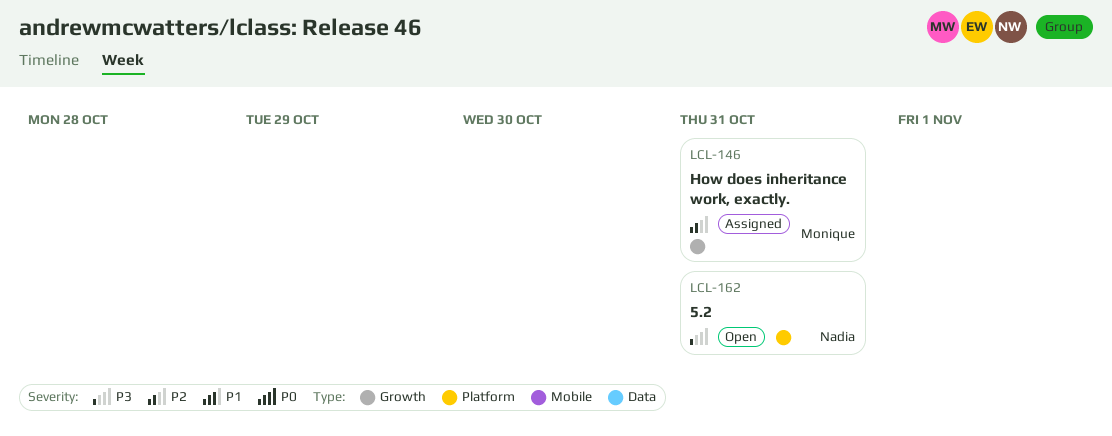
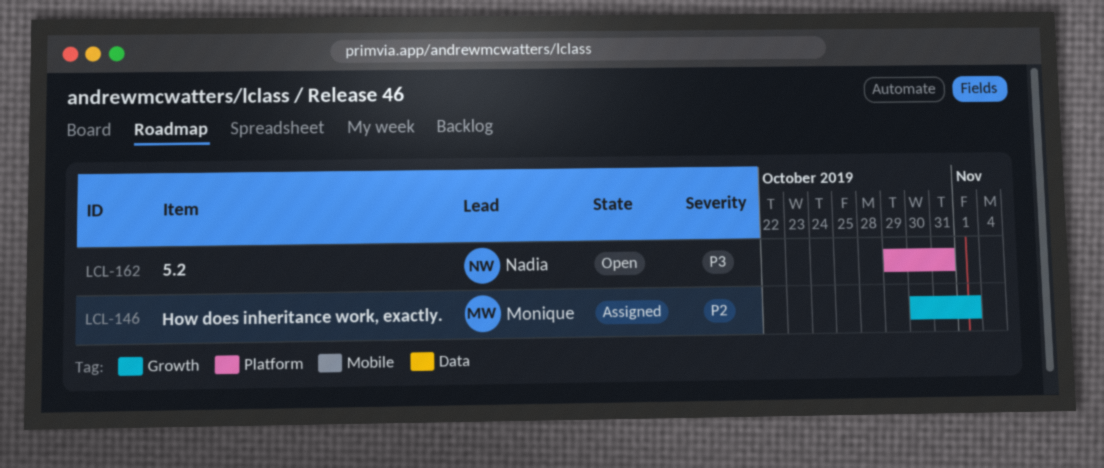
LCL-146, due: Oct 31 -> Nov 1

